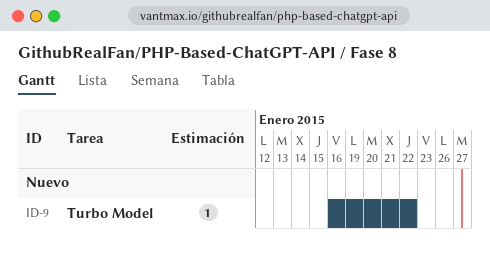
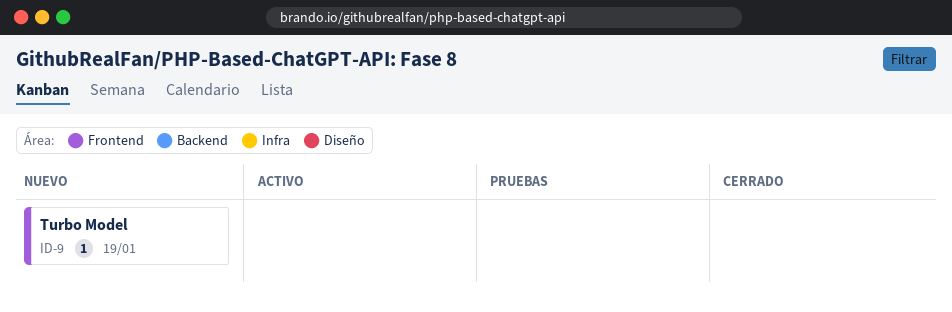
ID-9, due: Jan 22 -> Jan 19

